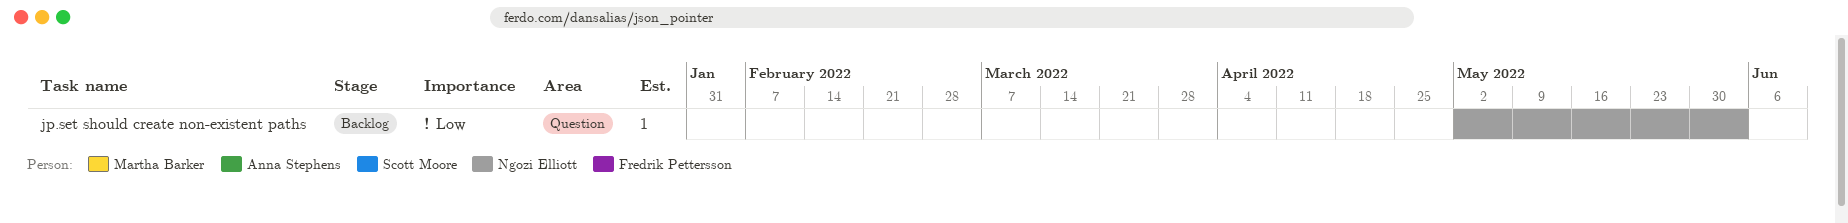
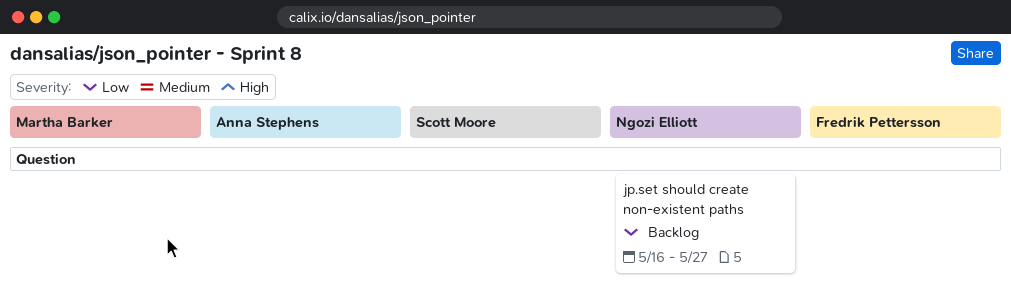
jp.set should create non-existent paths, start: May 2 -> May 16
jp.set should create non-existent paths, due: Jun 3 -> May 27

